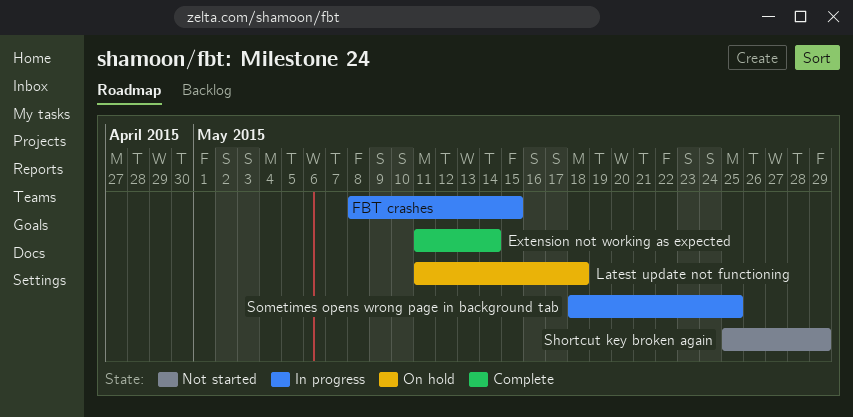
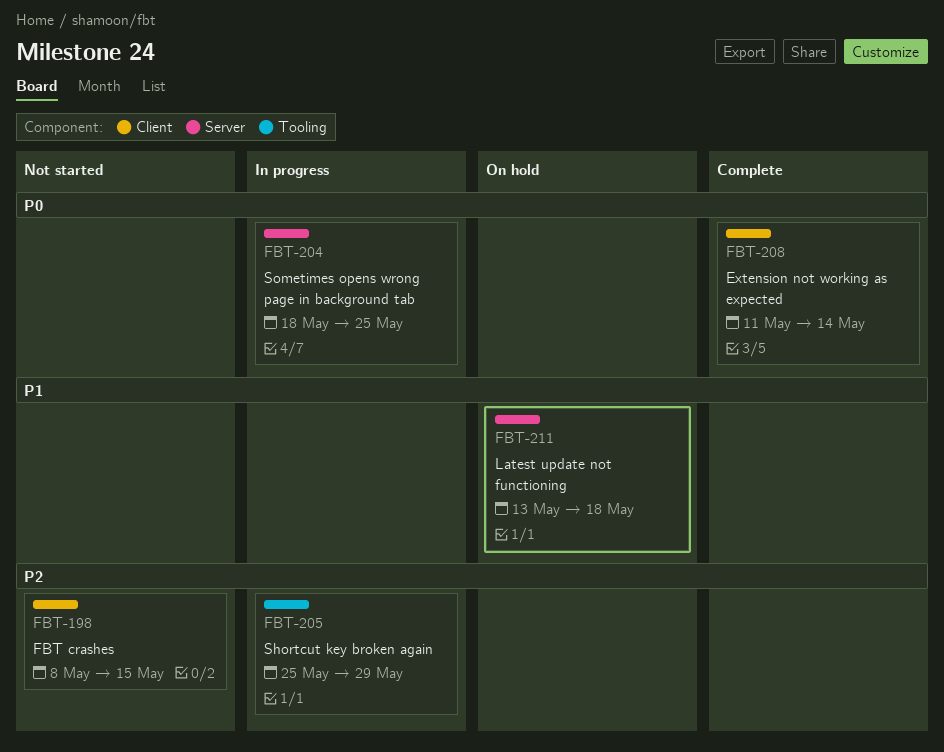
FBT crashes, status: In progress -> Not started
Latest update not functioning, start: May 11 -> May 13
Shortcut key broken again, status: Not started -> In progress

